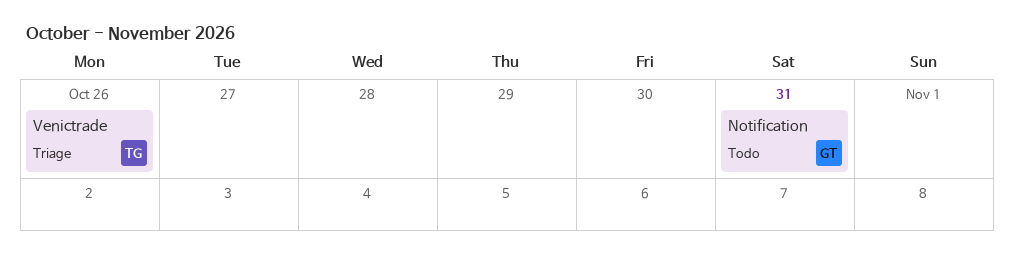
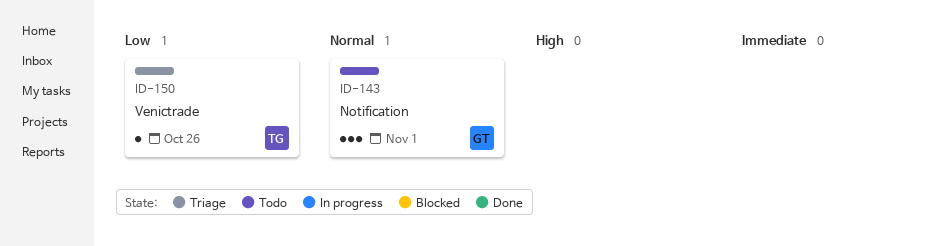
Notification, due: Oct 31 -> Nov 1

